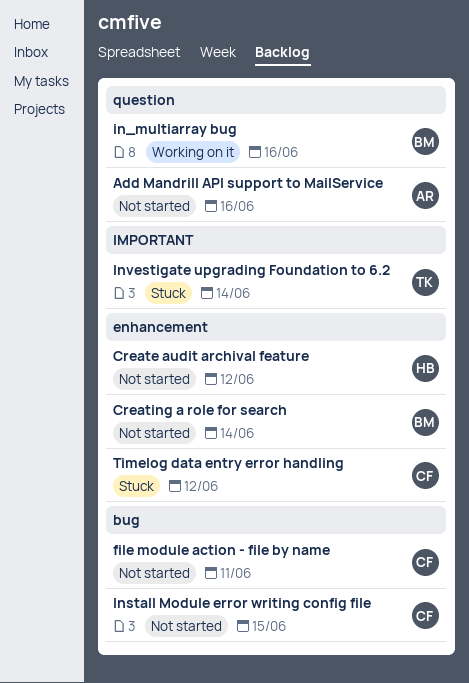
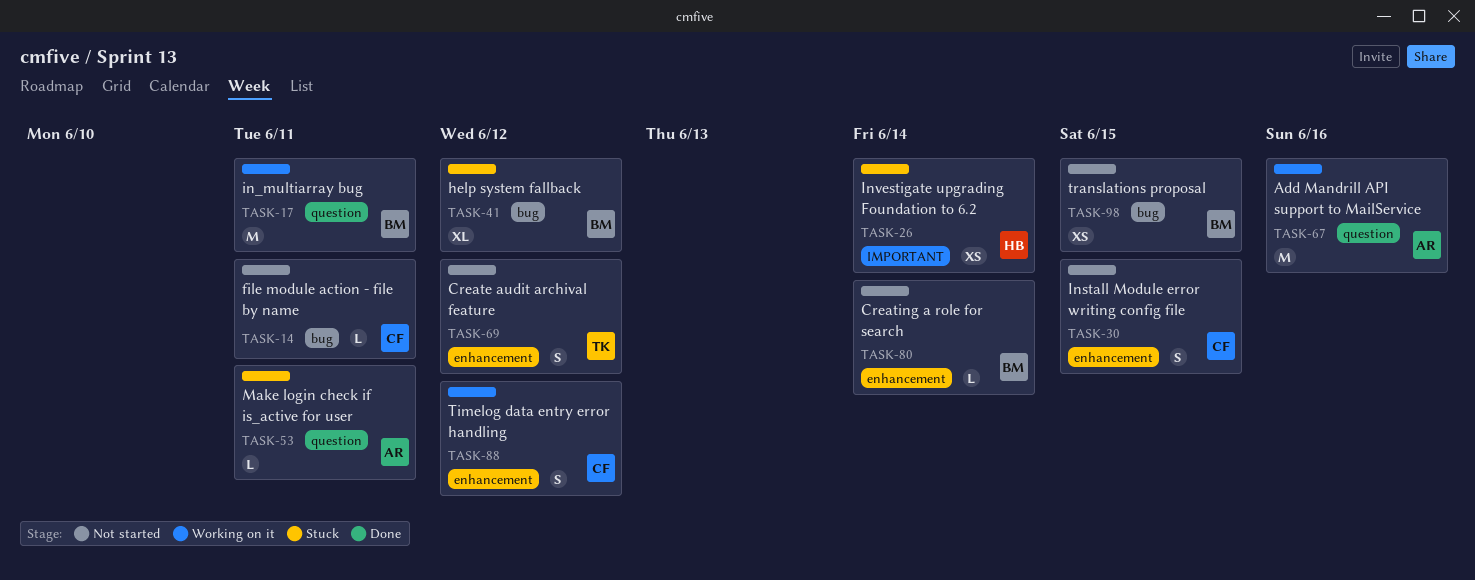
Add Mandrill API support to MailService, status: Not started -> Working on it
Create audit archival feature, owner: HB -> TK
help system fallback: none -> present
in_multiarray bug, due: Jun 16 -> Jun 11
Install Module error writing config file, label: bug -> enhancement
Investigate upgrading Foundation to 6.2, owner: TK -> HB
Make login check if is_active for user: none -> present
Timelog data entry error handling, status: Stuck -> Working on it
translations proposal: none -> present

